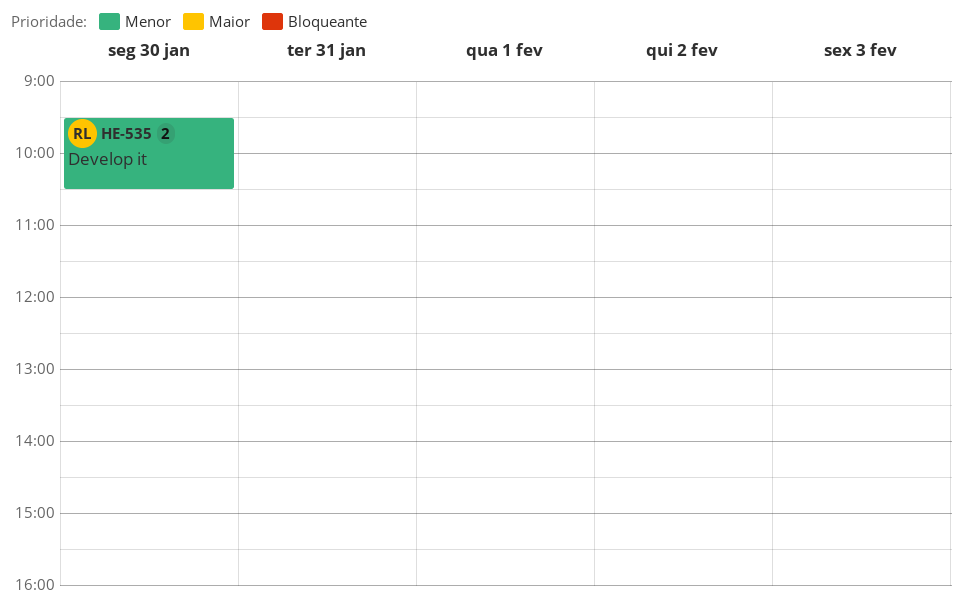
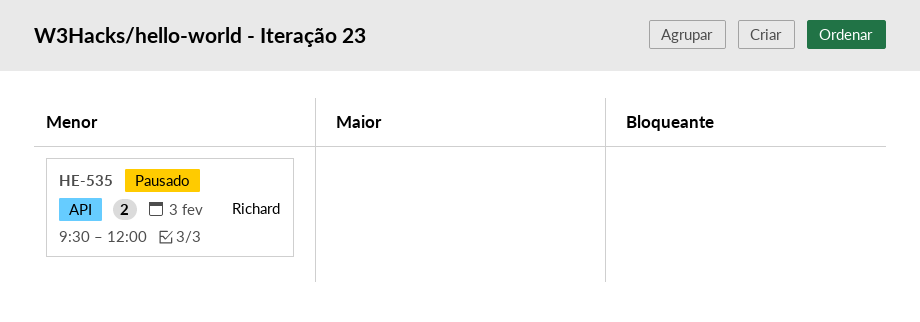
HE-535, day: Jan 30 -> Feb 3
HE-535, ends: 10:30 -> 12:00

